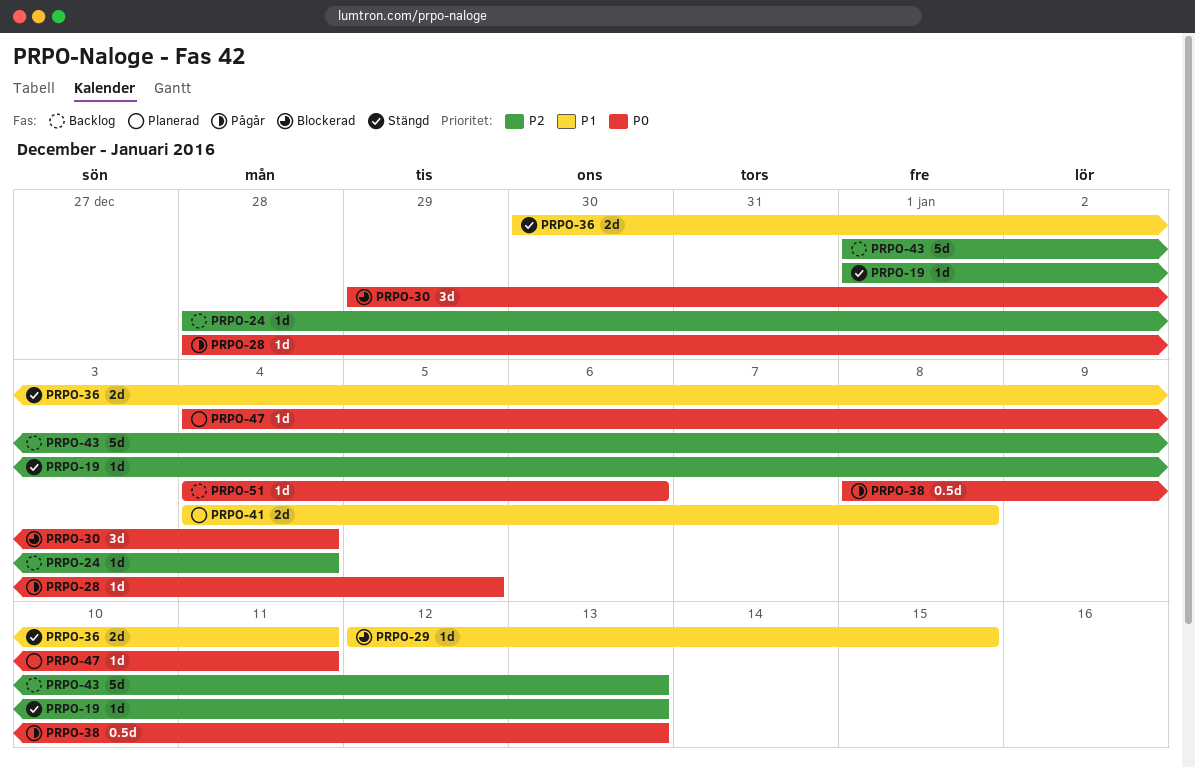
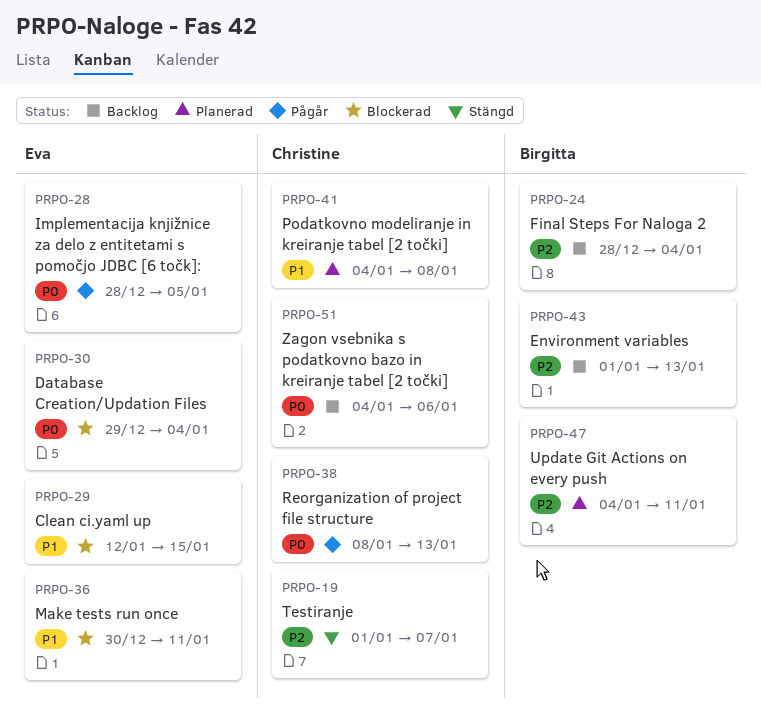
PRPO-19, due: Jan 13 -> Jan 7
PRPO-36, status: Stängd -> Blockerad
PRPO-47, priority: P0 -> P2

